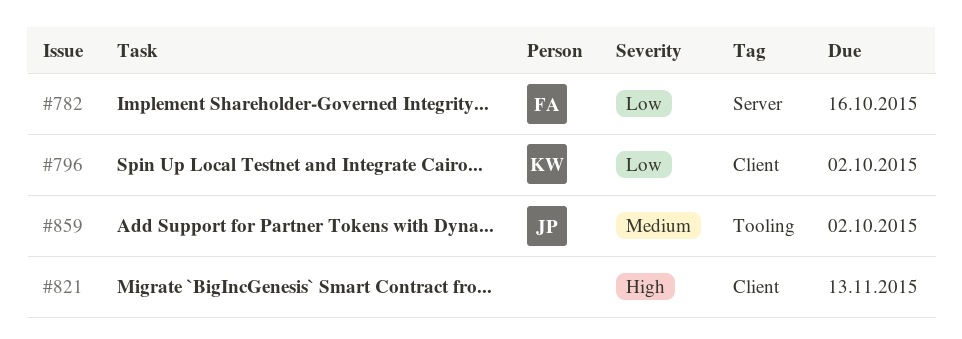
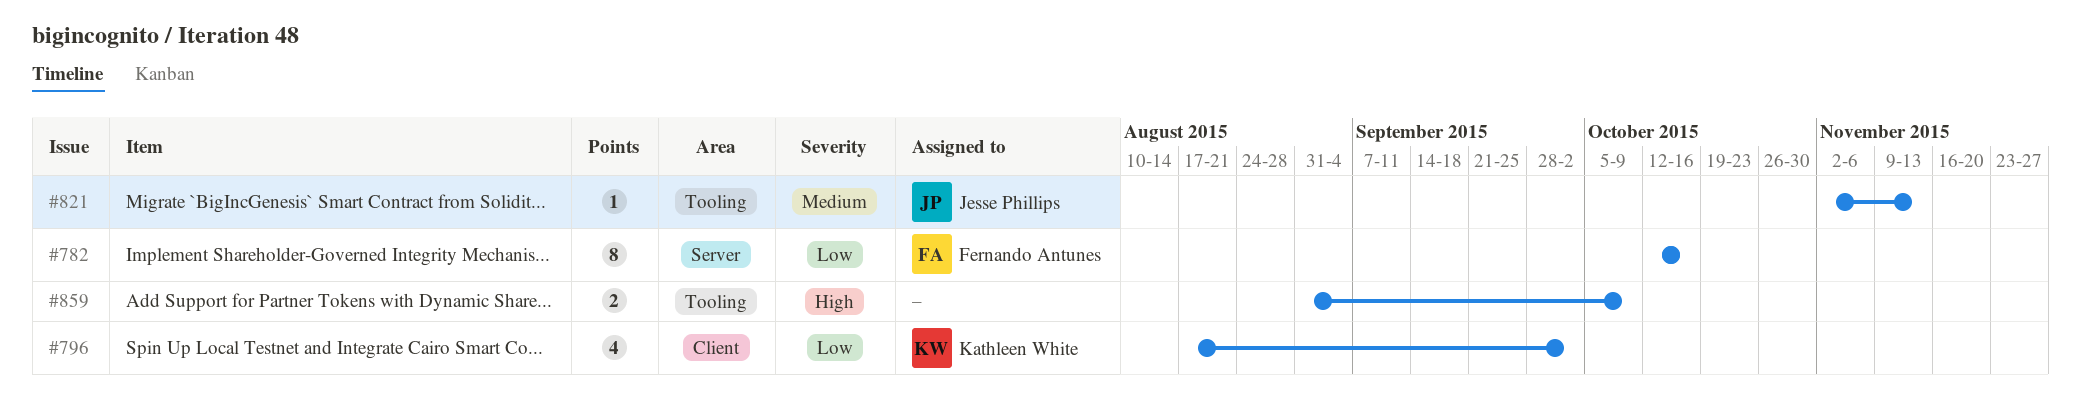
#821, owner: none -> Jesse Phillips
#821, priority: High -> Medium
#821, label: Client -> Tooling
#859, owner: Jesse Phillips -> none
#859, priority: Medium -> High
#859, due: Oct 2 -> Oct 9

